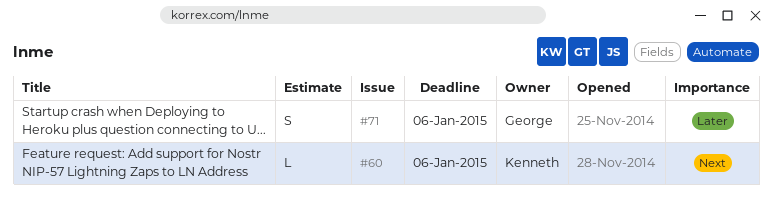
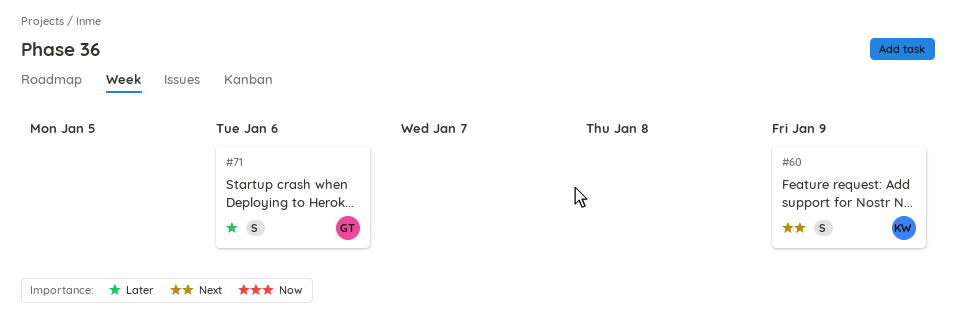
#60, estimate: L -> S
#60, due: Jan 6 -> Jan 9

